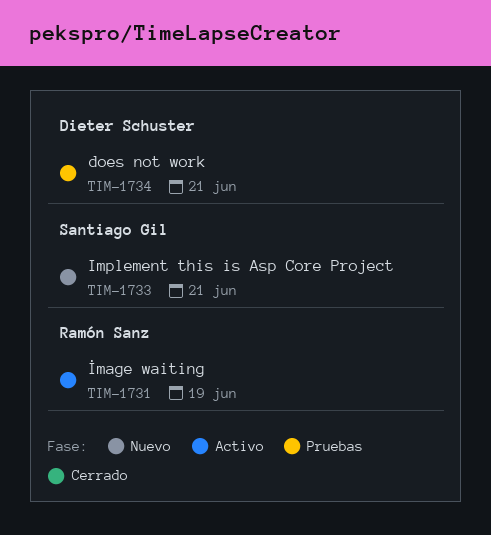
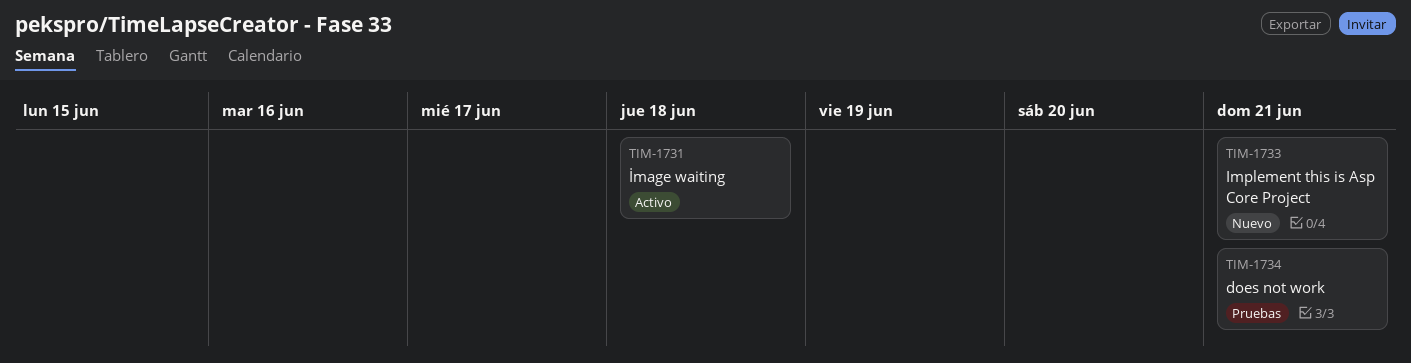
TIM-1731, due: Jun 19 -> Jun 18

